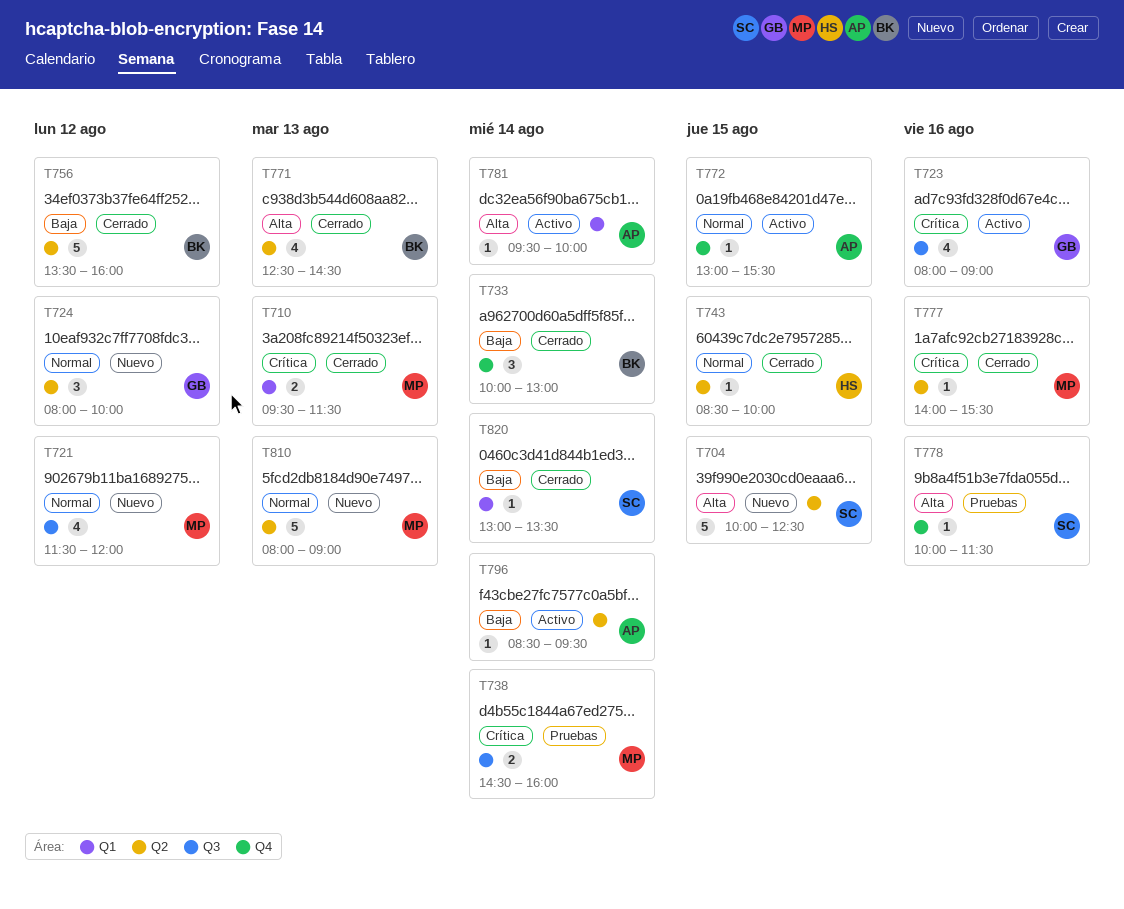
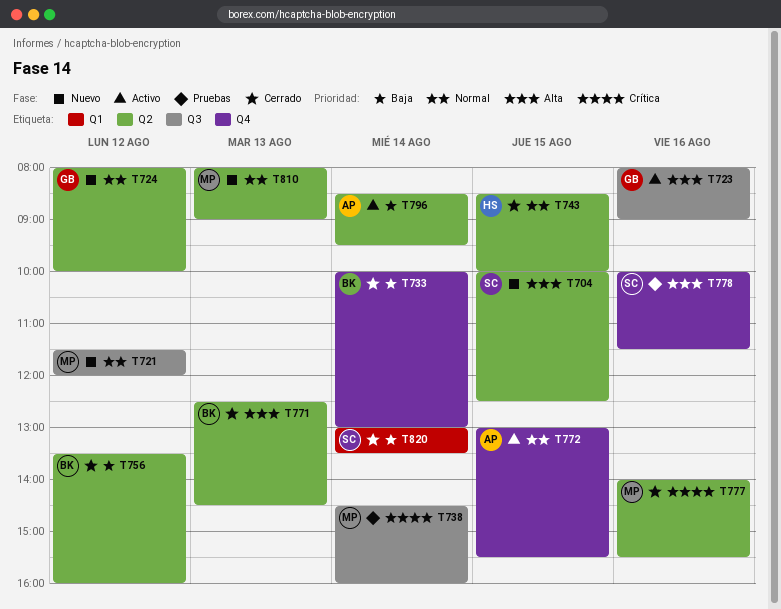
T710: present -> none
T723, priority: Crítica -> Alta
T781: present -> none

